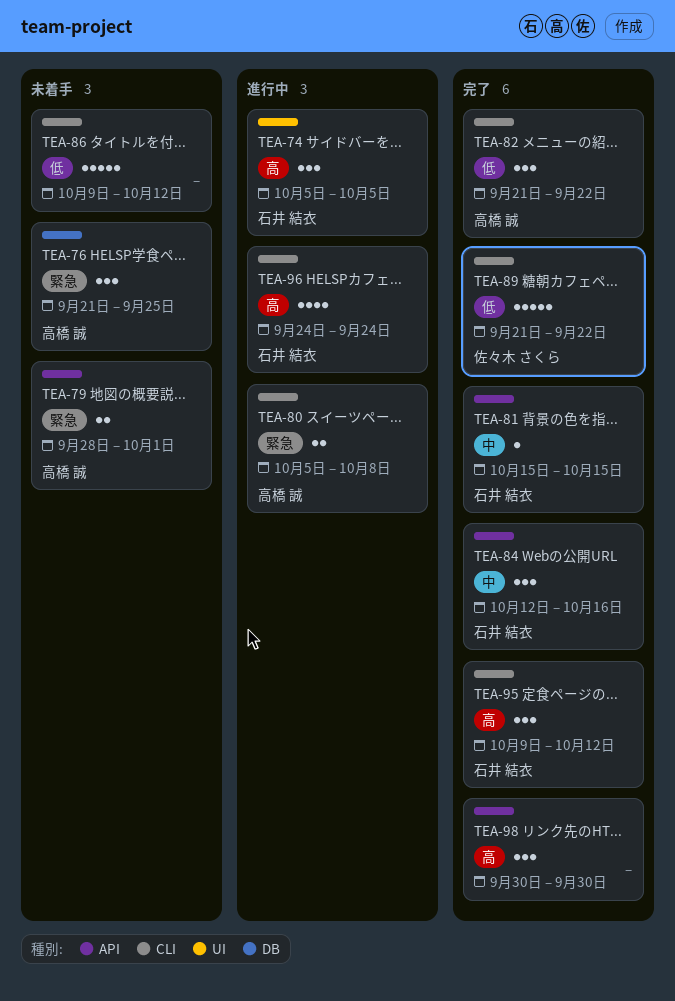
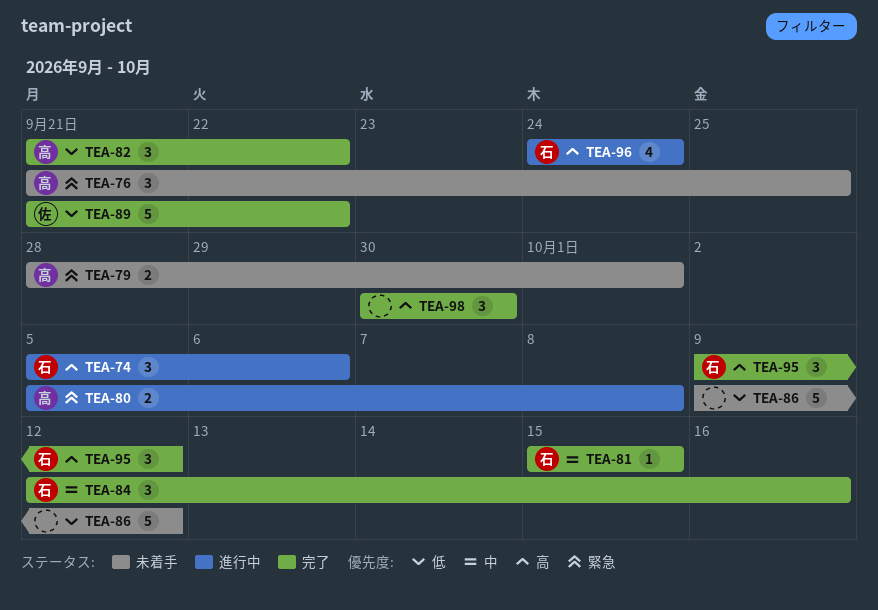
TEA-74, due: Oct 5 -> Oct 6

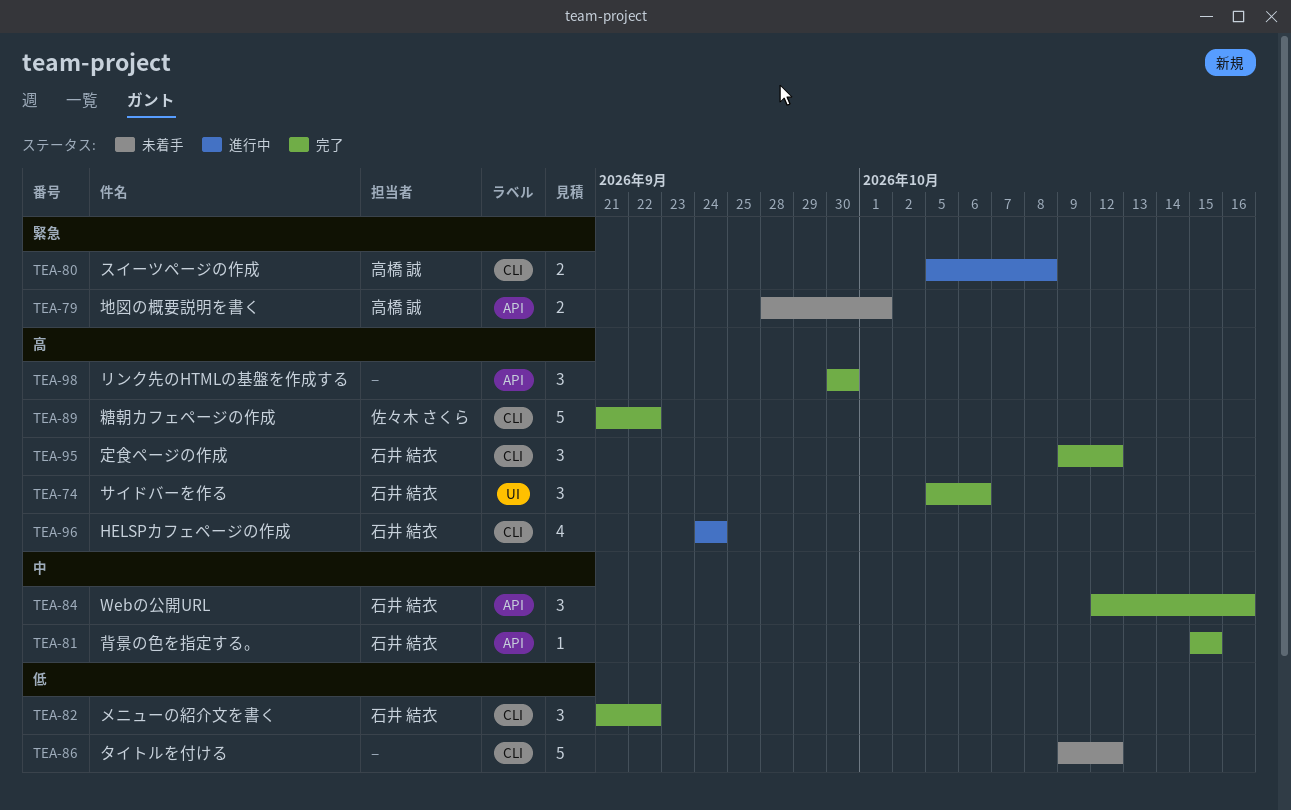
TEA-74, status: 進行中 -> 完了
TEA-76: present -> none
TEA-82, owner: 高橋 誠 -> 石井 結衣
TEA-89, priority: 低 -> 高

